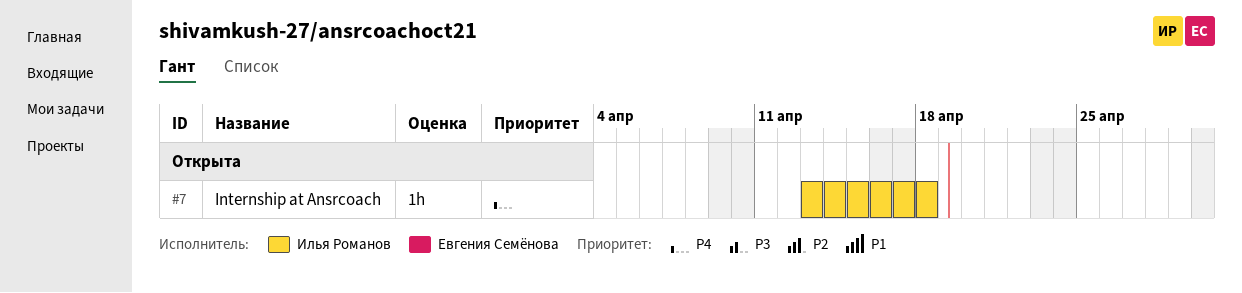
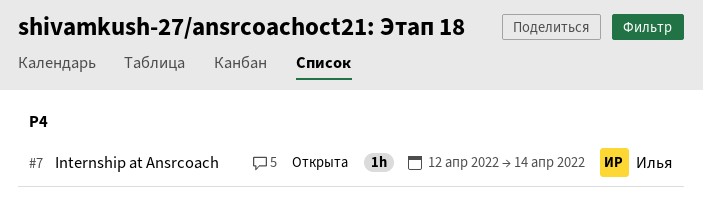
#7, start: Apr 13 -> Apr 12
#7, due: Apr 18 -> Apr 14

